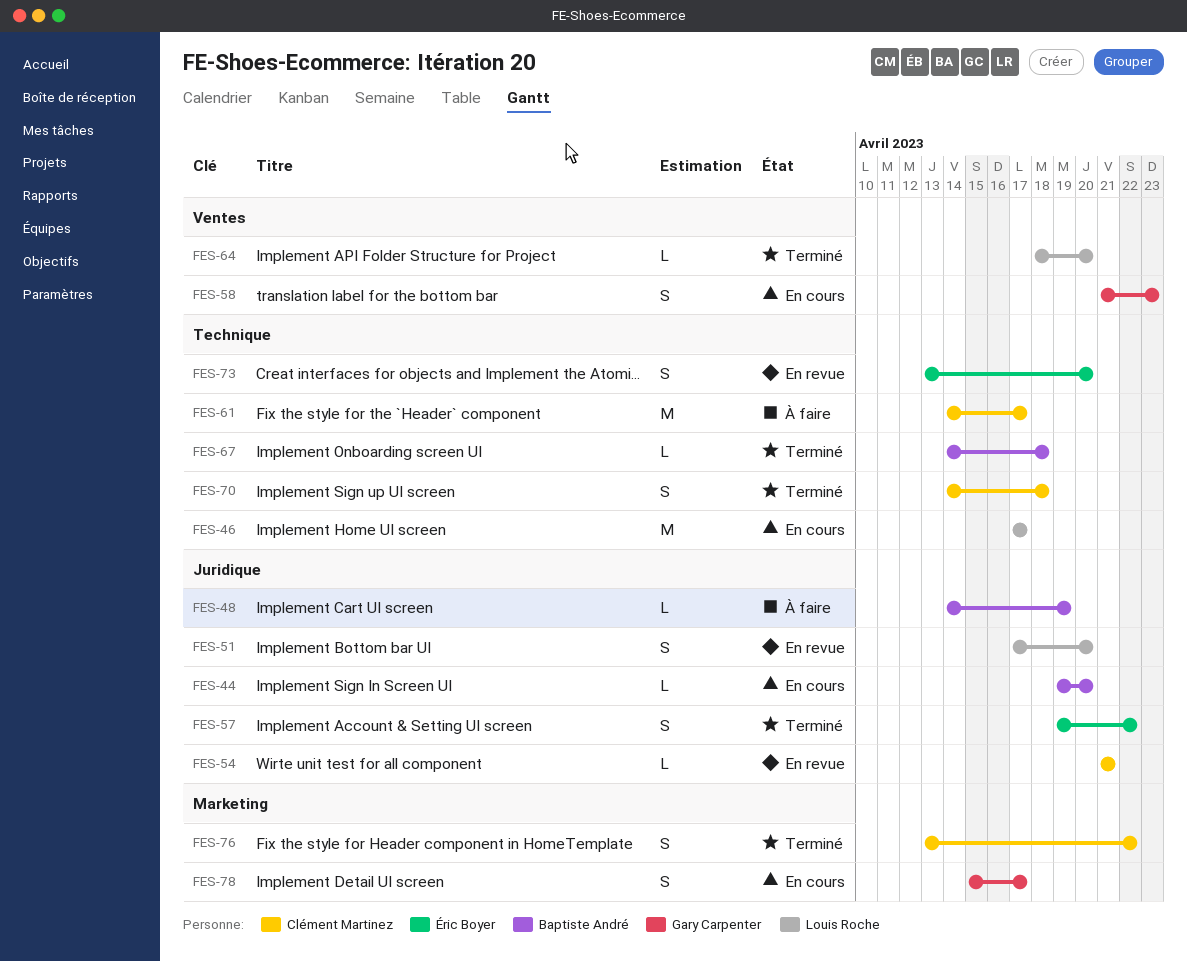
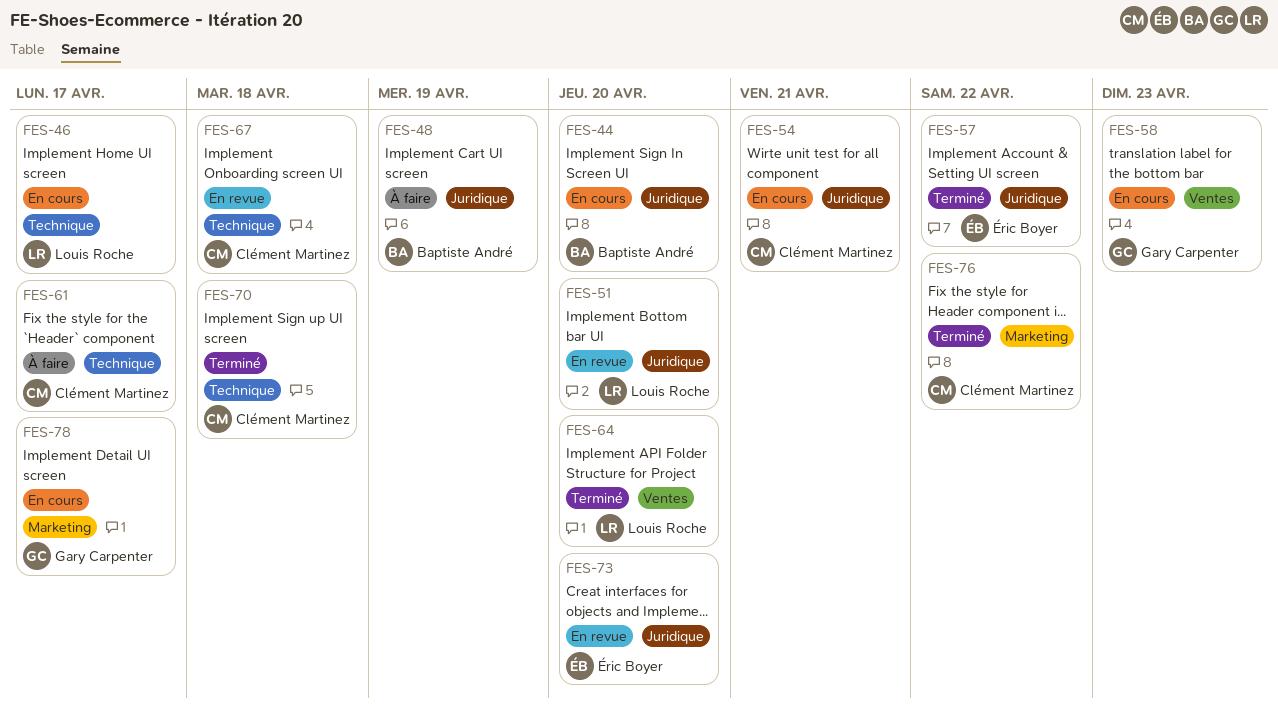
FES-54, status: En revue -> En cours
FES-67, status: Terminé -> En revue
FES-67, owner: Baptiste André -> Clément Martinez
FES-73, label: Technique -> Juridique

